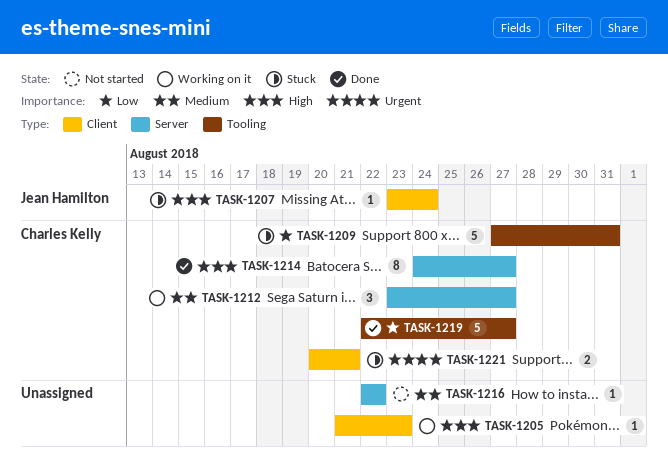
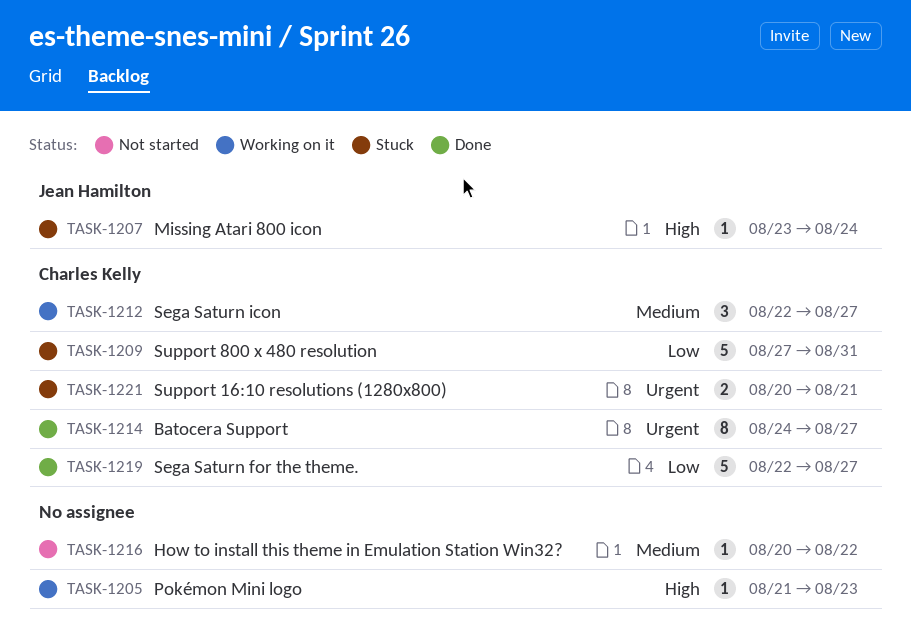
TASK-1212, start: Aug 23 -> Aug 22
TASK-1214, priority: High -> Urgent
TASK-1216, start: Aug 22 -> Aug 20

